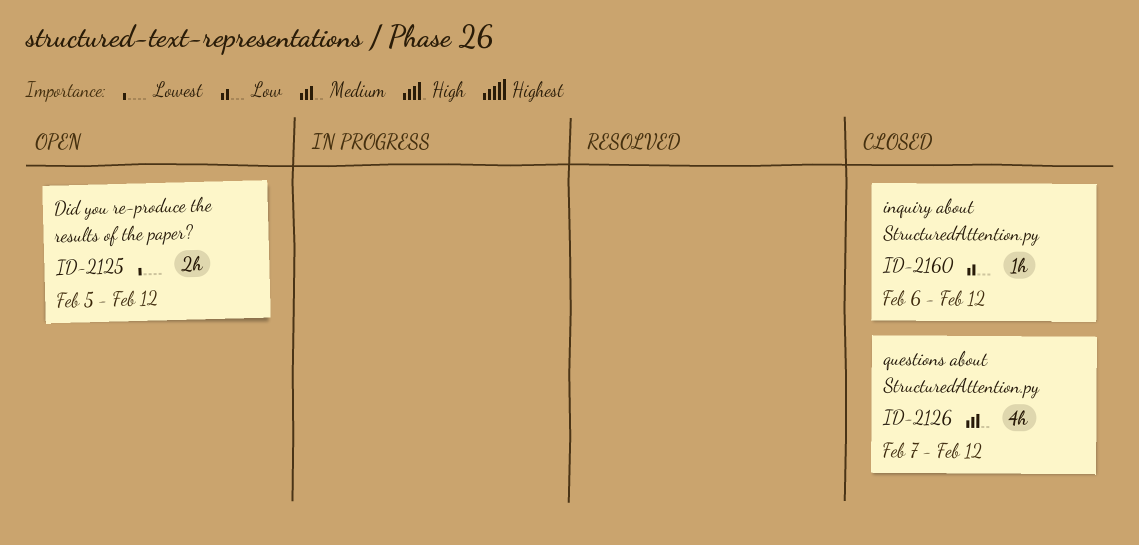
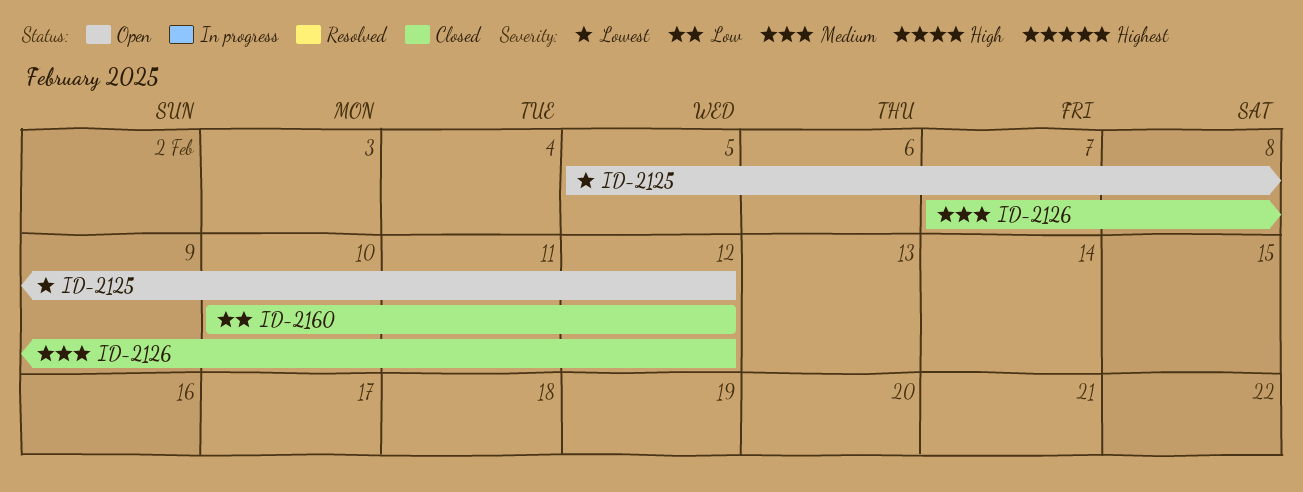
ID-2160, start: Feb 6 -> Feb 10

